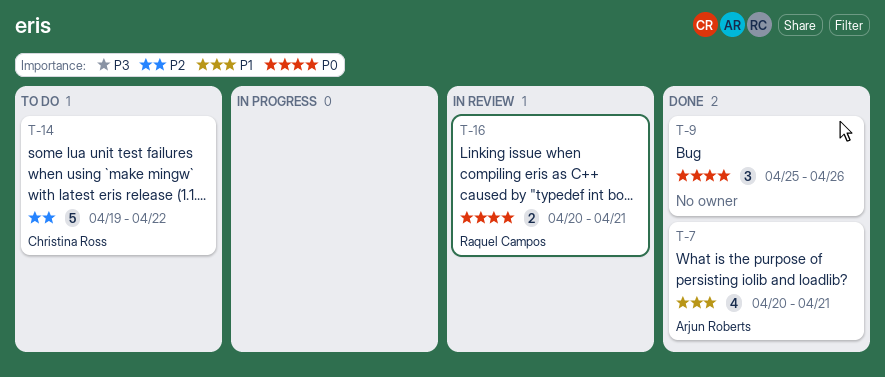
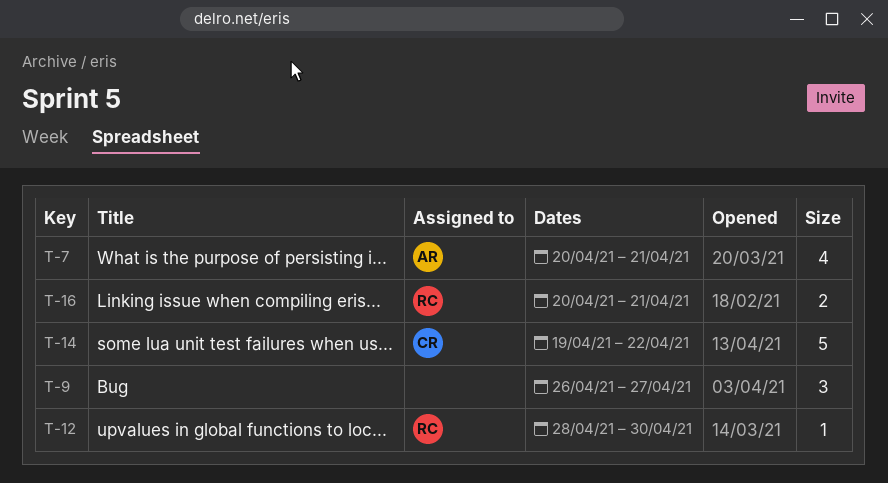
T-9, start: Apr 25 -> Apr 26
T-9, due: Apr 26 -> Apr 27
T-12: none -> present

